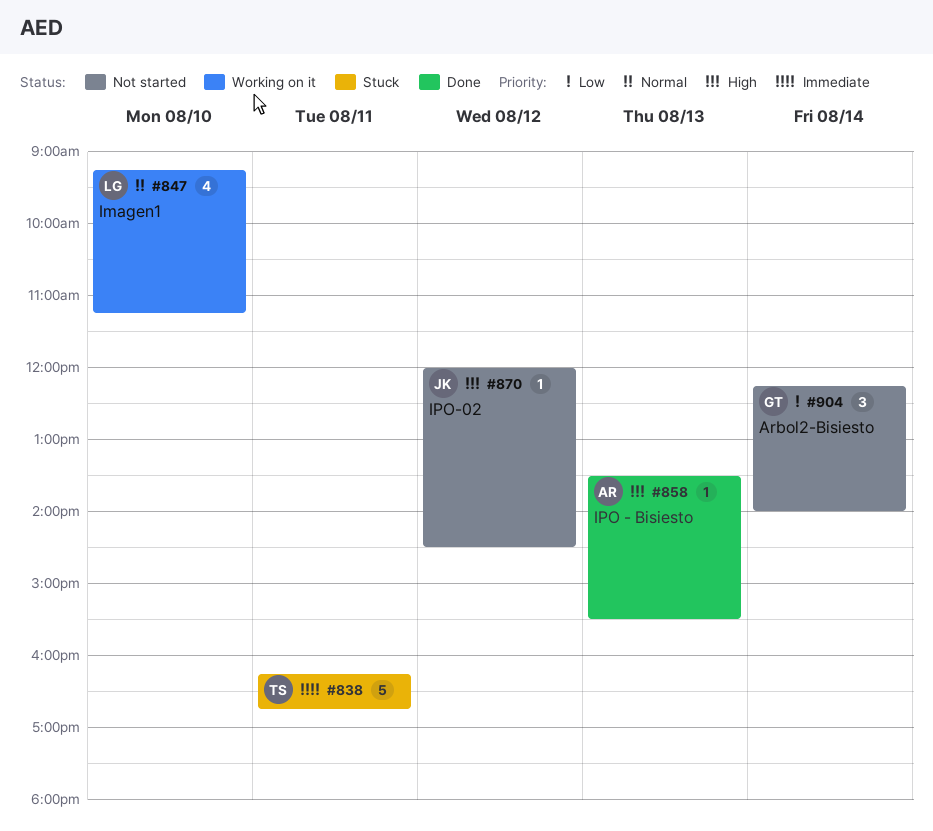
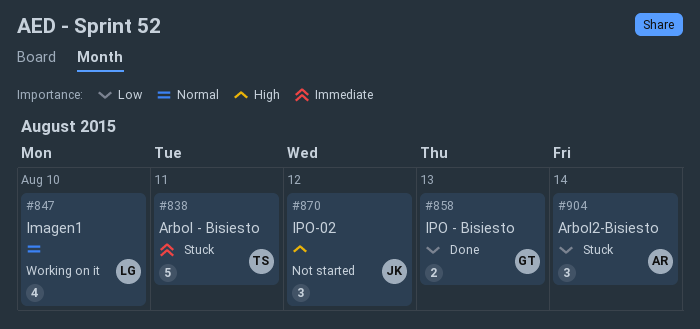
#858, owner: AR -> GT
#858, priority: High -> Low
#858, estimate: 1 -> 2
#870, estimate: 1 -> 3
#904, status: Not started -> Stuck
#904, owner: GT -> AR

